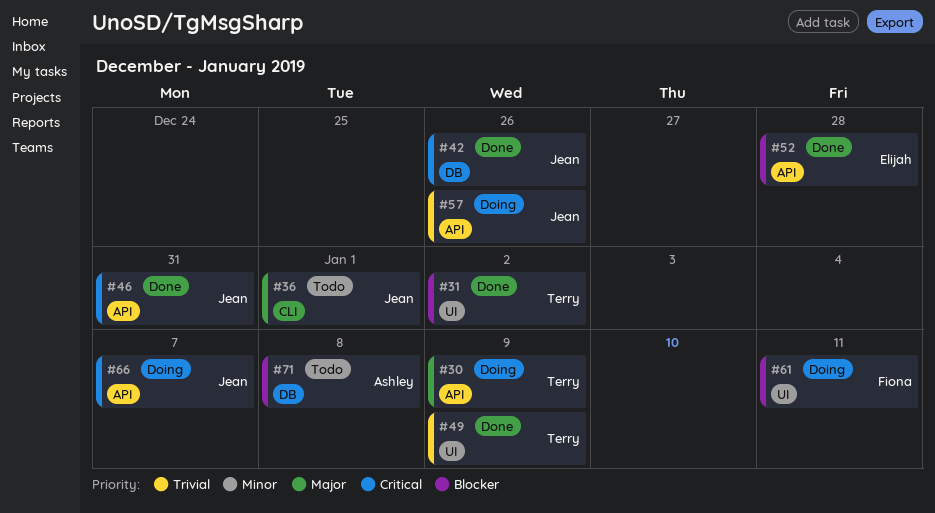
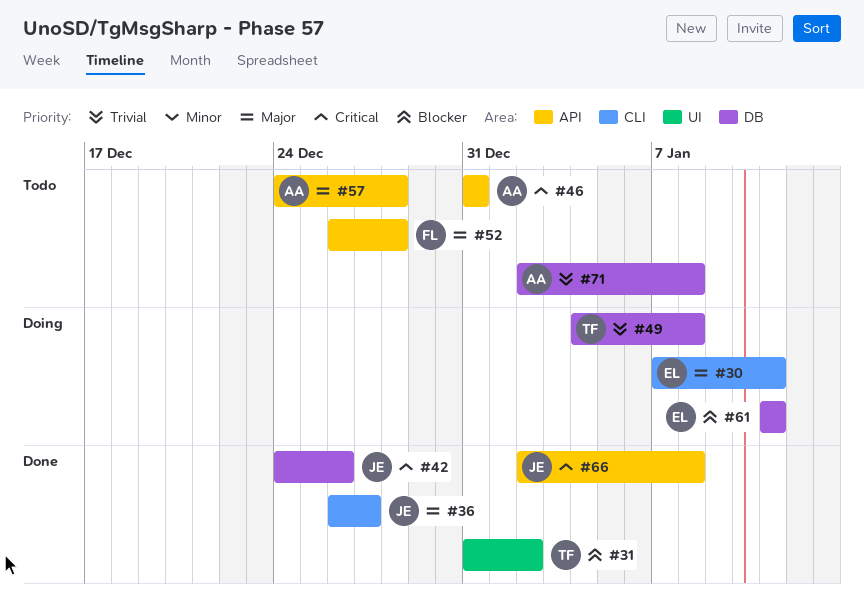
#30, owner: Terry -> Elijah
#30, label: API -> CLI
#30, due: Jan 9 -> Jan 11
#36, status: Todo -> Done
#36, due: Jan 1 -> Dec 27
#46, status: Done -> Todo
#46, owner: Jean -> Ashley
#49, status: Done -> Doing
#49, label: UI -> DB
#49, due: Jan 9 -> Jan 8
#52, status: Done -> Todo
#52, owner: Elijah -> Fiona
#52, priority: Blocker -> Major
#57, status: Doing -> Todo
#57, owner: Jean -> Ashley
#57, priority: Trivial -> Major
#57, due: Dec 26 -> Dec 28
#61, owner: Fiona -> Elijah
#61, label: UI -> DB
#66, status: Doing -> Done
#66, due: Jan 7 -> Jan 8
#71, priority: Blocker -> Trivial

